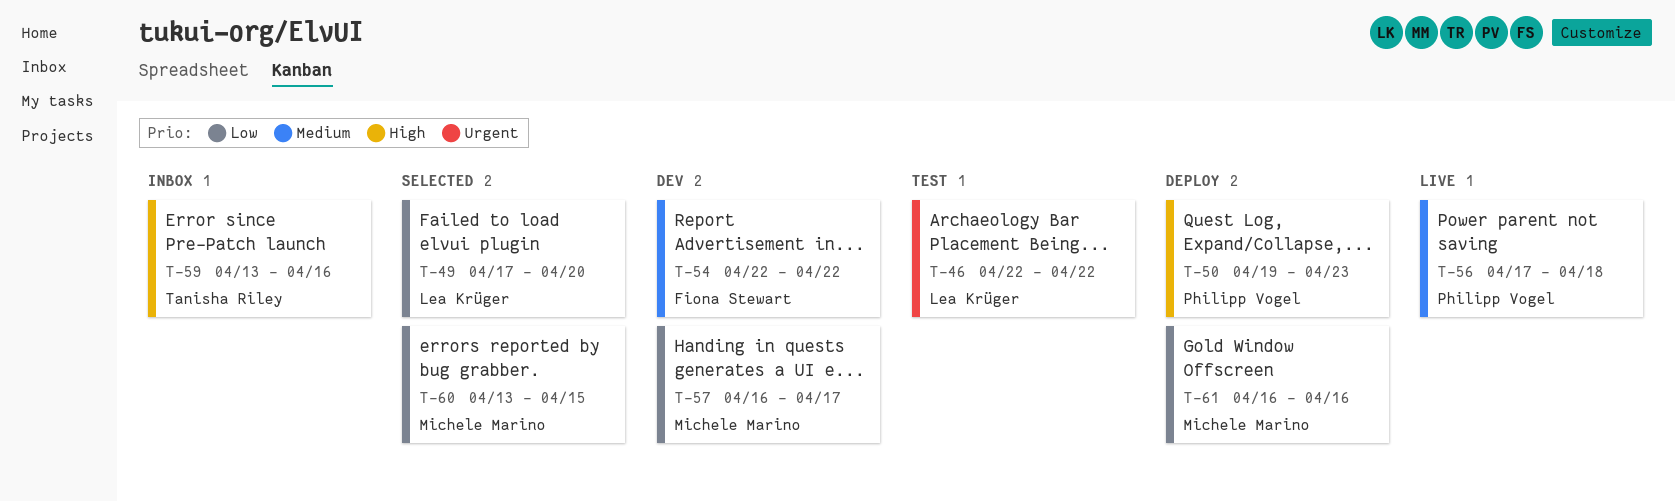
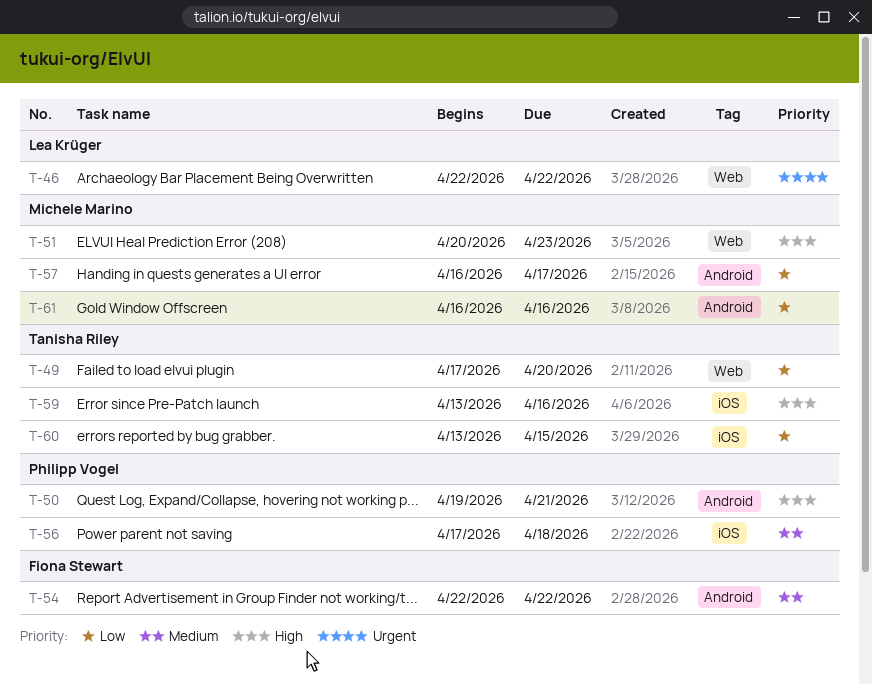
T-49, owner: Lea Krüger -> Tanisha Riley
T-50, due: Apr 23 -> Apr 21
T-51: none -> present
T-60, owner: Michele Marino -> Tanisha Riley

